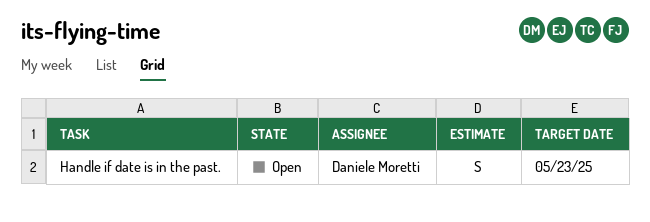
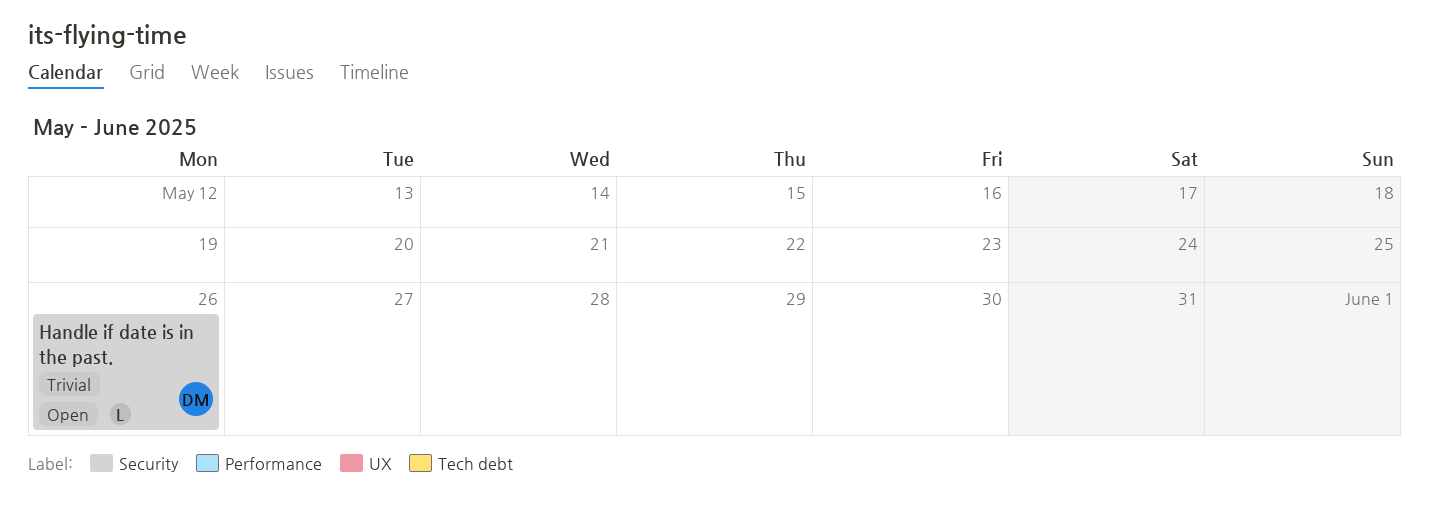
Handle if date is in the past., estimate: S -> L
Handle if date is in the past., due: May 23 -> May 26

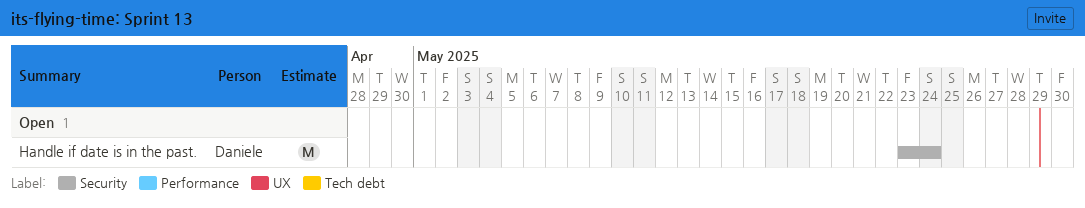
Handle if date is in the past., estimate: L -> M
Handle if date is in the past., due: May 26 -> May 24

